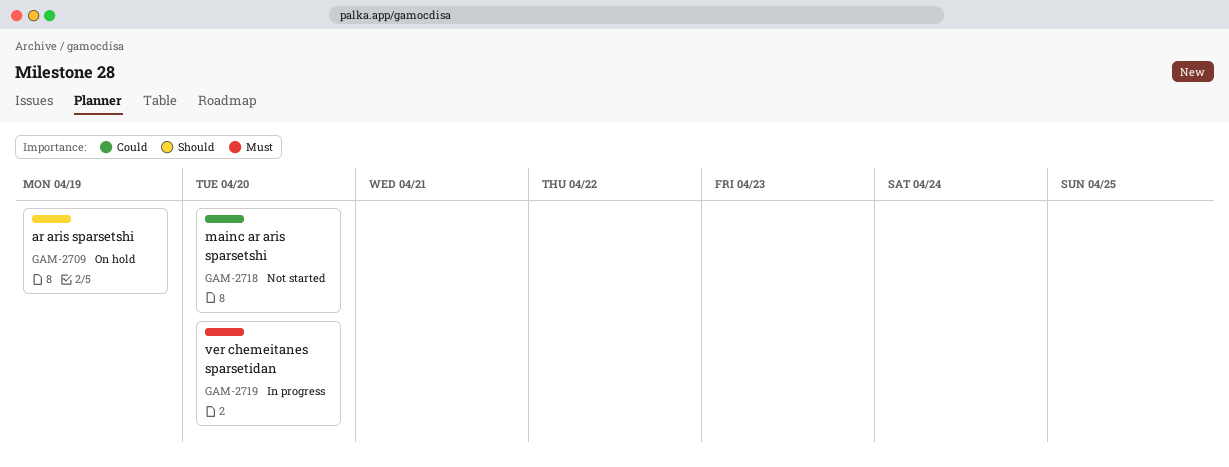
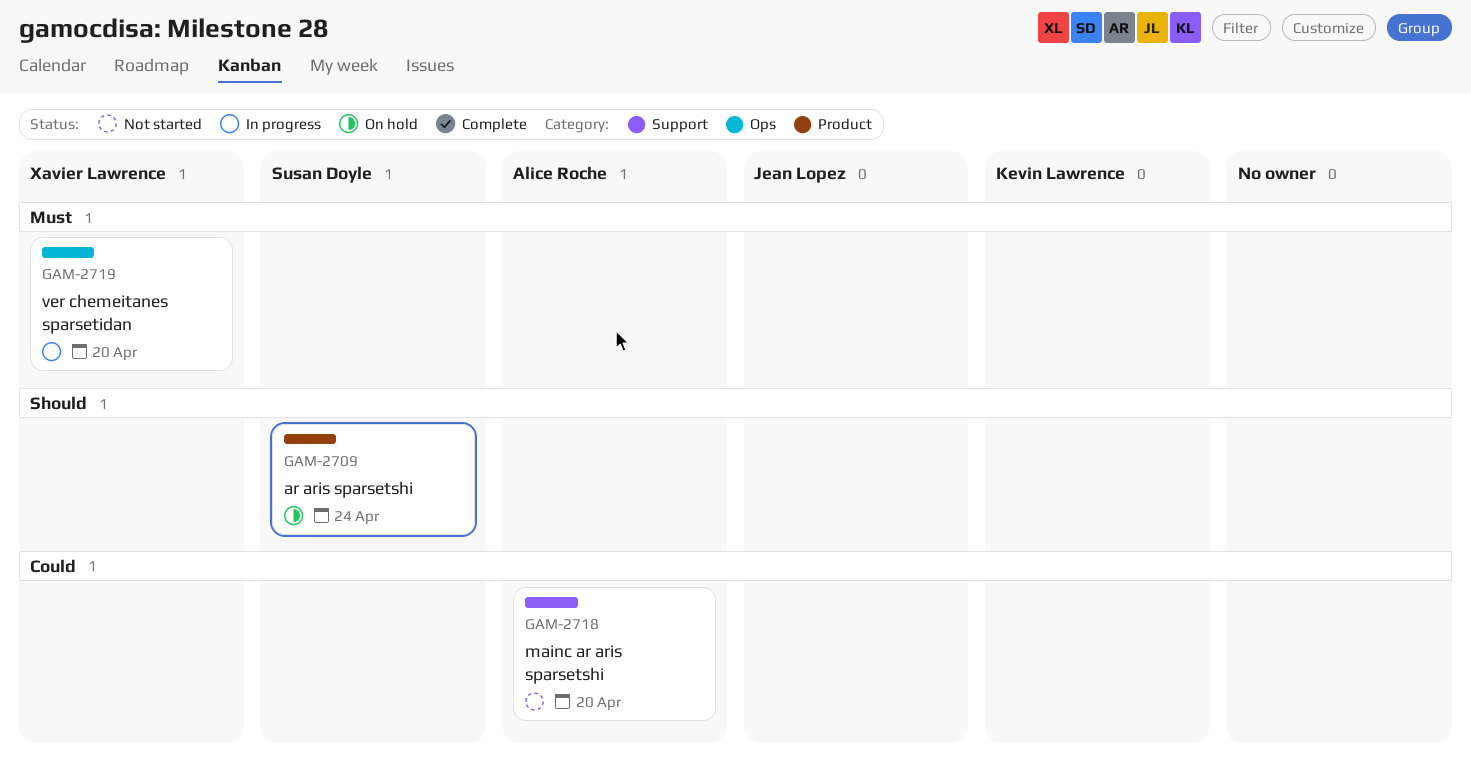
GAM-2709, due: Apr 19 -> Apr 24

